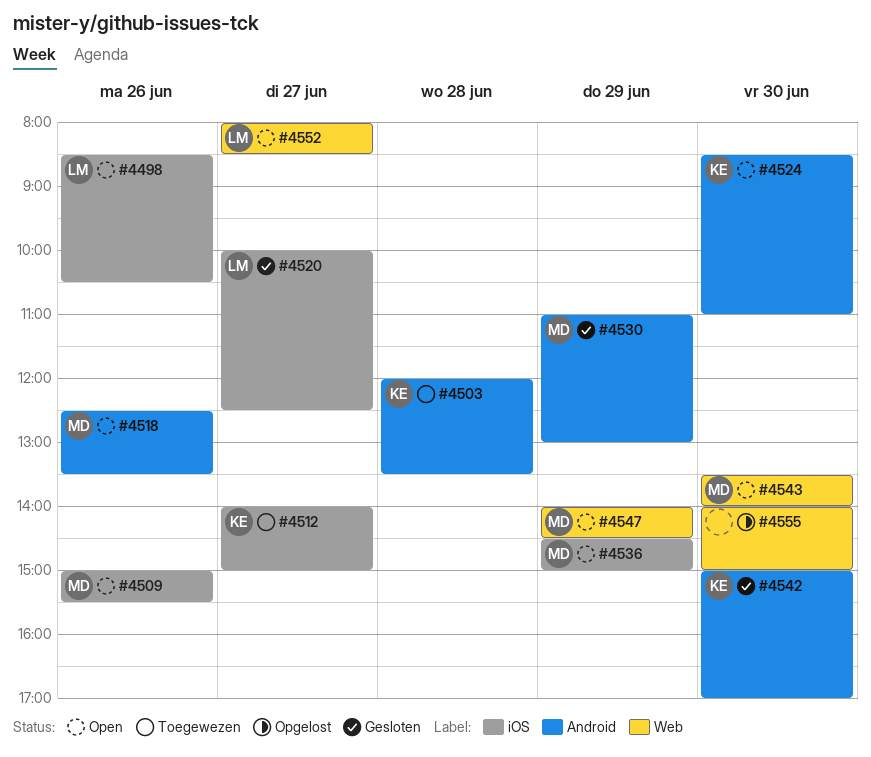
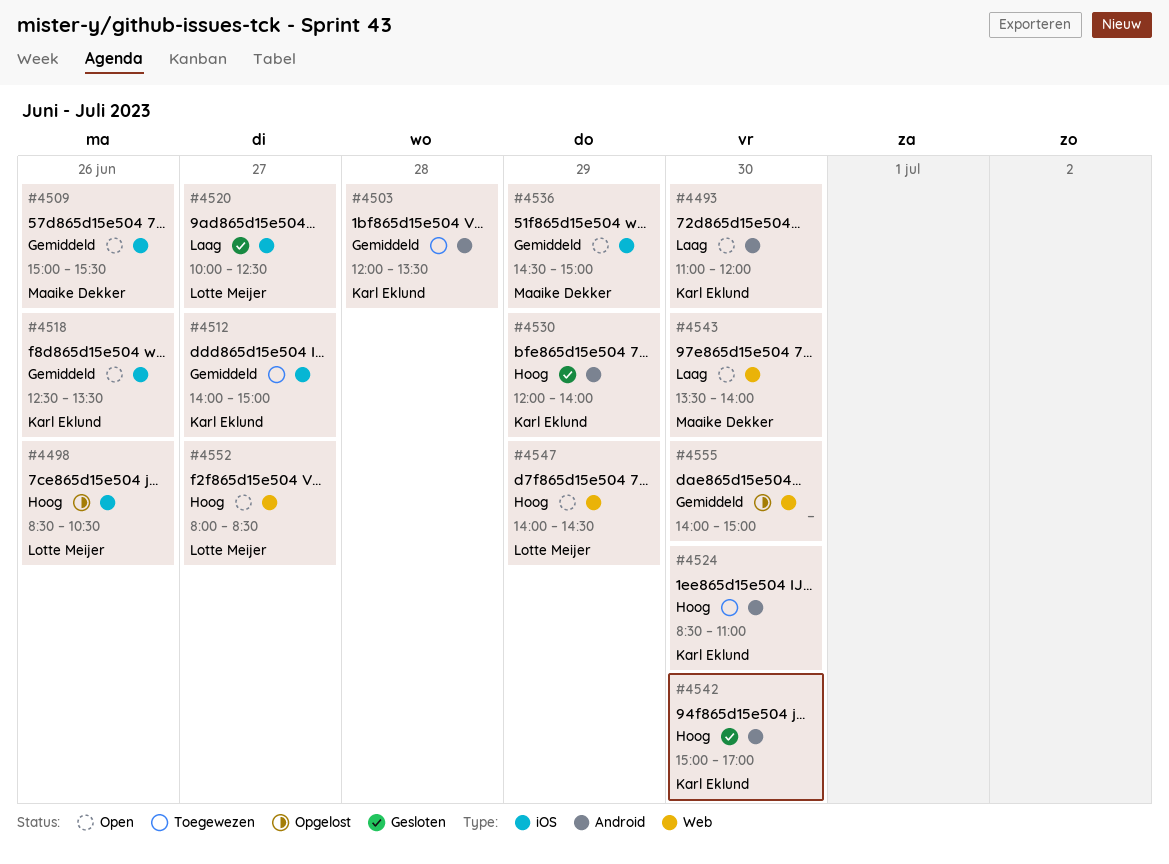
#4493: none -> present
#4498, status: Open -> Opgelost
#4518, owner: Maaike Dekker -> Karl Eklund
#4518, label: Android -> iOS
#4524, status: Open -> Toegewezen
#4530, owner: Maaike Dekker -> Karl Eklund
#4530, begins: 11:00 -> 12:00
#4530, ends: 13:00 -> 14:00
#4547, owner: Maaike Dekker -> Lotte Meijer

